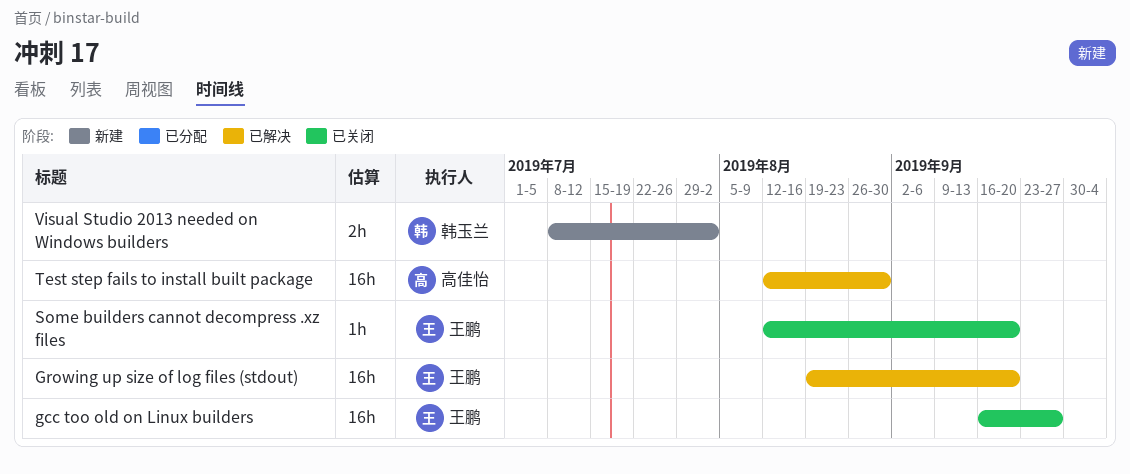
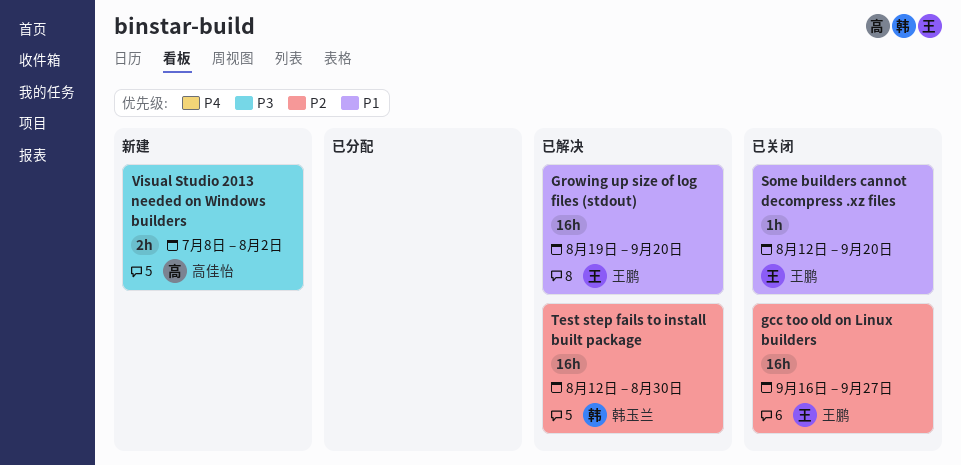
Test step fails to install built package, owner: 高佳怡 -> 韩玉兰
Visual Studio 2013 needed on Windows builders, owner: 韩玉兰 -> 高佳怡

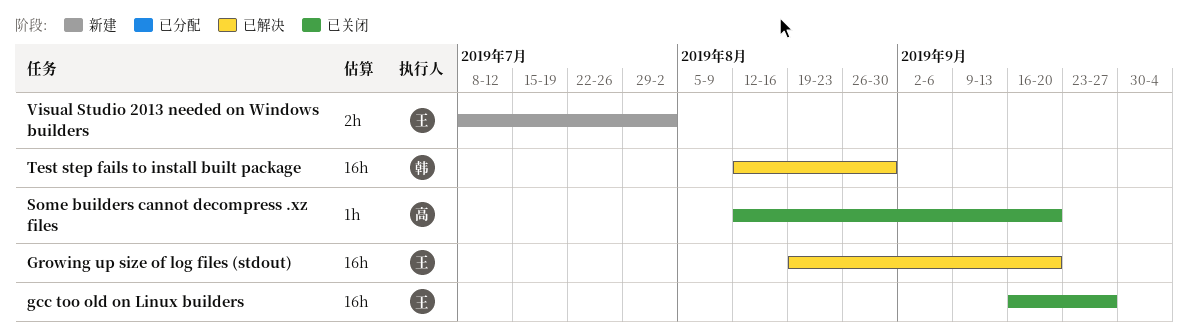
Some builders cannot decompress .xz files, owner: 王鹏 -> 高佳怡
Visual Studio 2013 needed on Windows builders, owner: 高佳怡 -> 王鹏

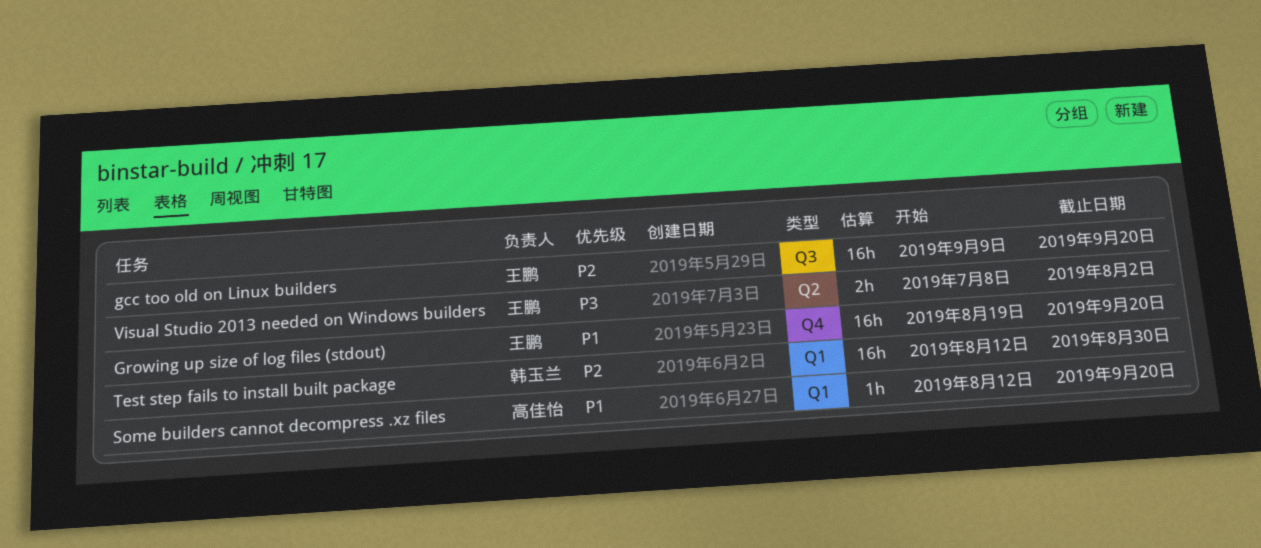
gcc too old on Linux builders, start: Sep 16 -> Sep 9
gcc too old on Linux builders, due: Sep 27 -> Sep 20

